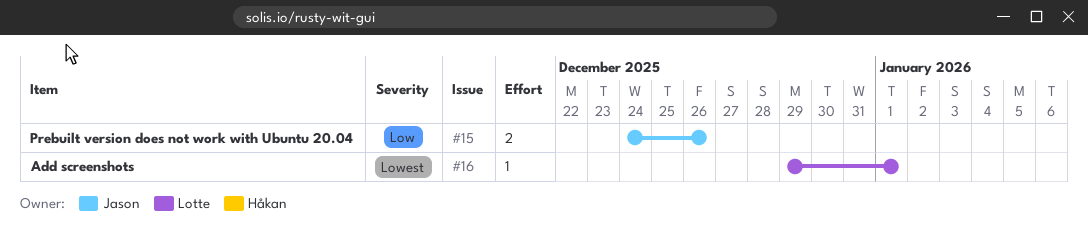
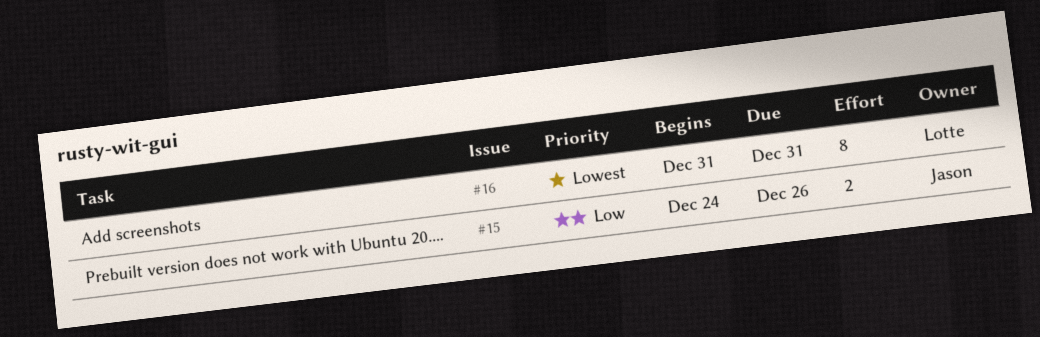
#16, estimate: 1 -> 8
#16, start: Dec 29 -> Dec 31
#16, due: Jan 1 -> Dec 31

